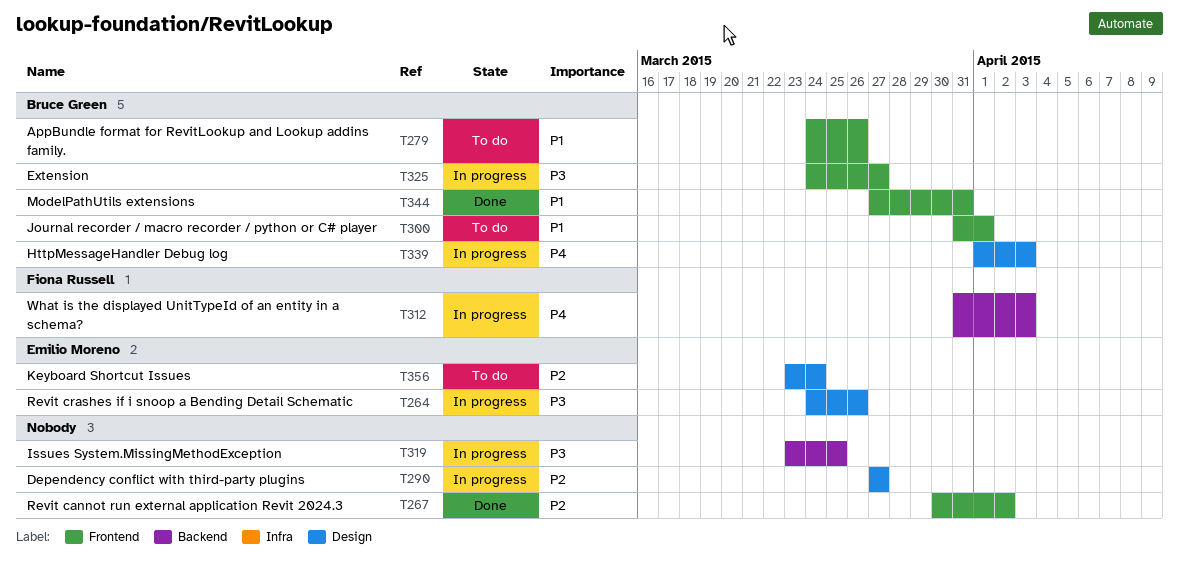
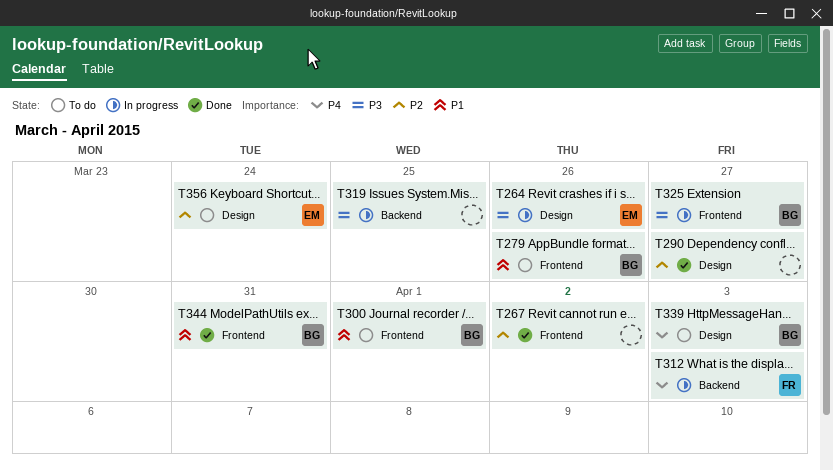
T290, status: In progress -> Done
T339, status: In progress -> To do

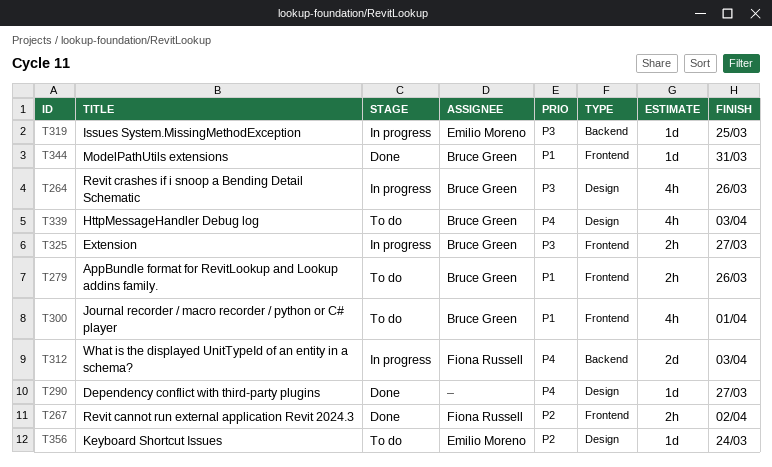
T264, owner: Emilio Moreno -> Bruce Green
T267, owner: none -> Fiona Russell
T290, priority: P2 -> P4
T319, owner: none -> Emilio Moreno

